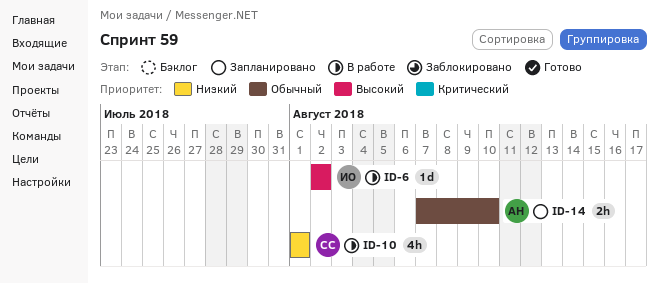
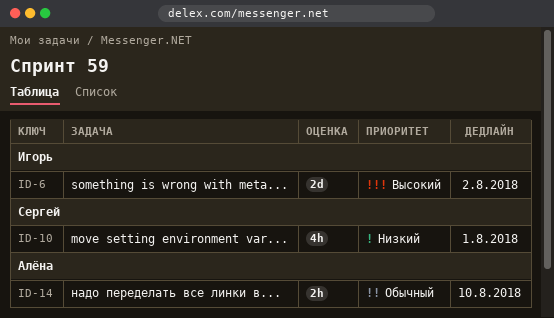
ID-6, estimate: 1d -> 2d

